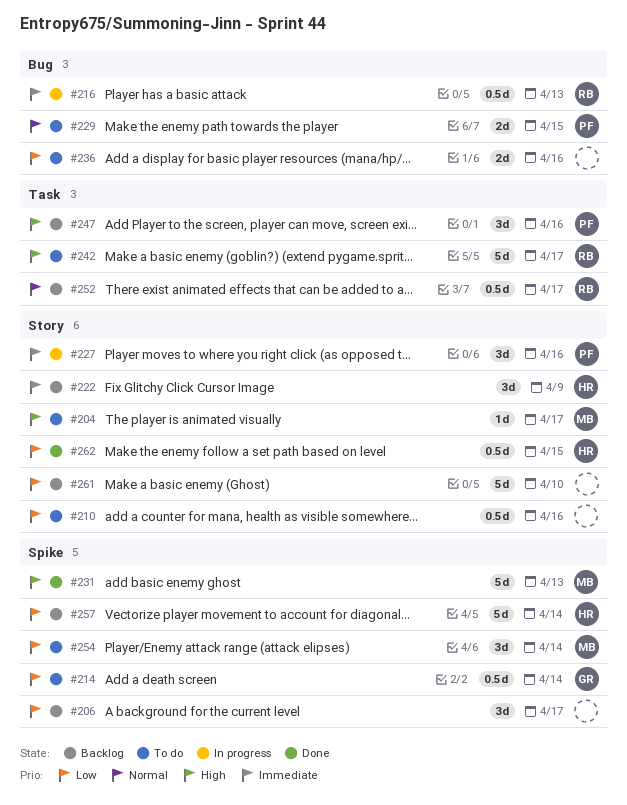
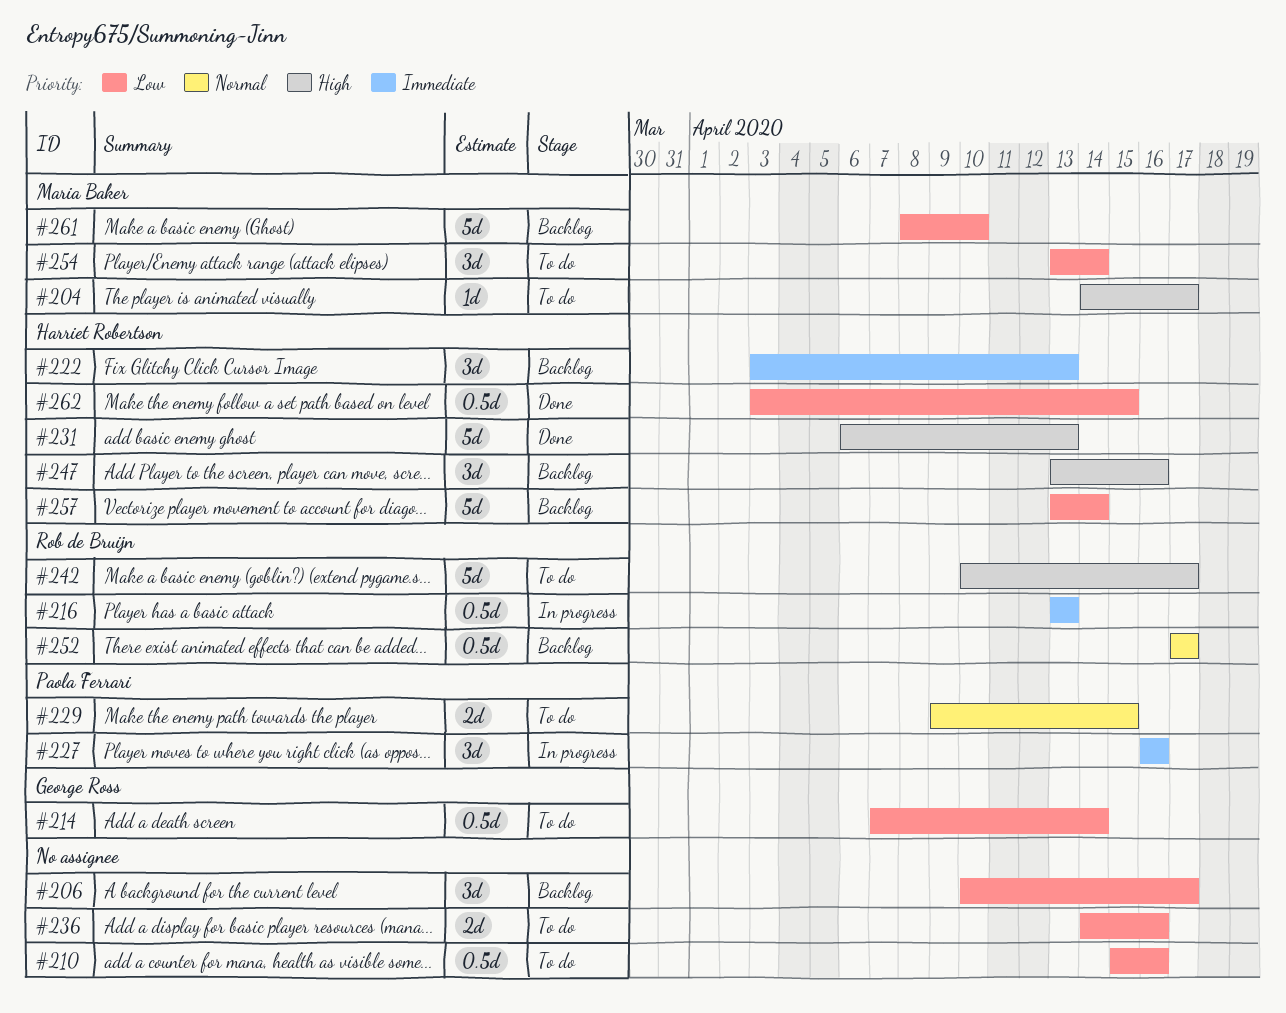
#222, due: Apr 9 -> Apr 13
#231, owner: Maria Baker -> Harriet Robertson
#247, owner: Paola Ferrari -> Harriet Robertson
#261, owner: none -> Maria Baker

